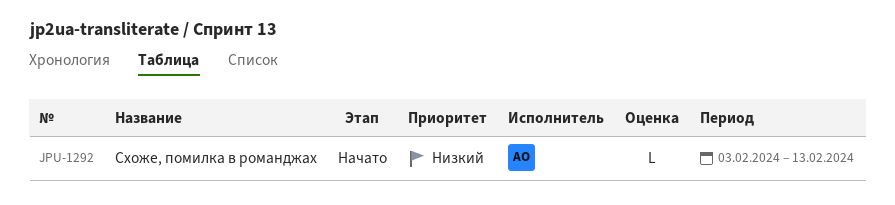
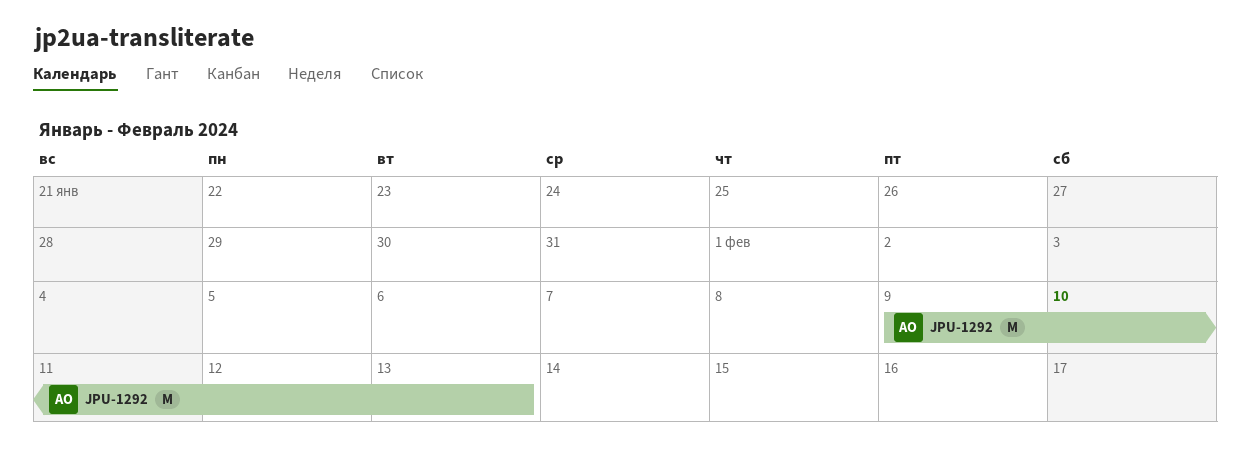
JPU-1292, estimate: L -> M
JPU-1292, start: Feb 3 -> Feb 9

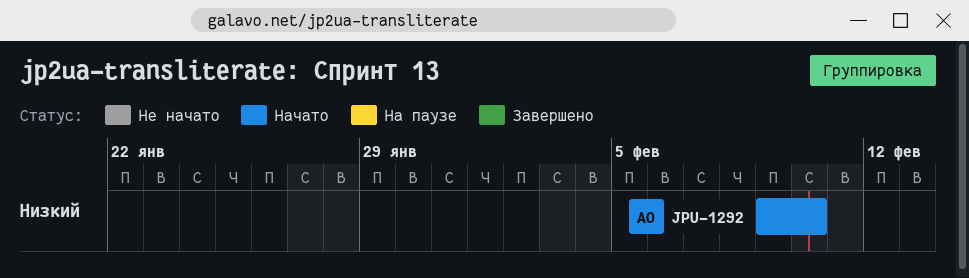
JPU-1292, due: Feb 13 -> Feb 10

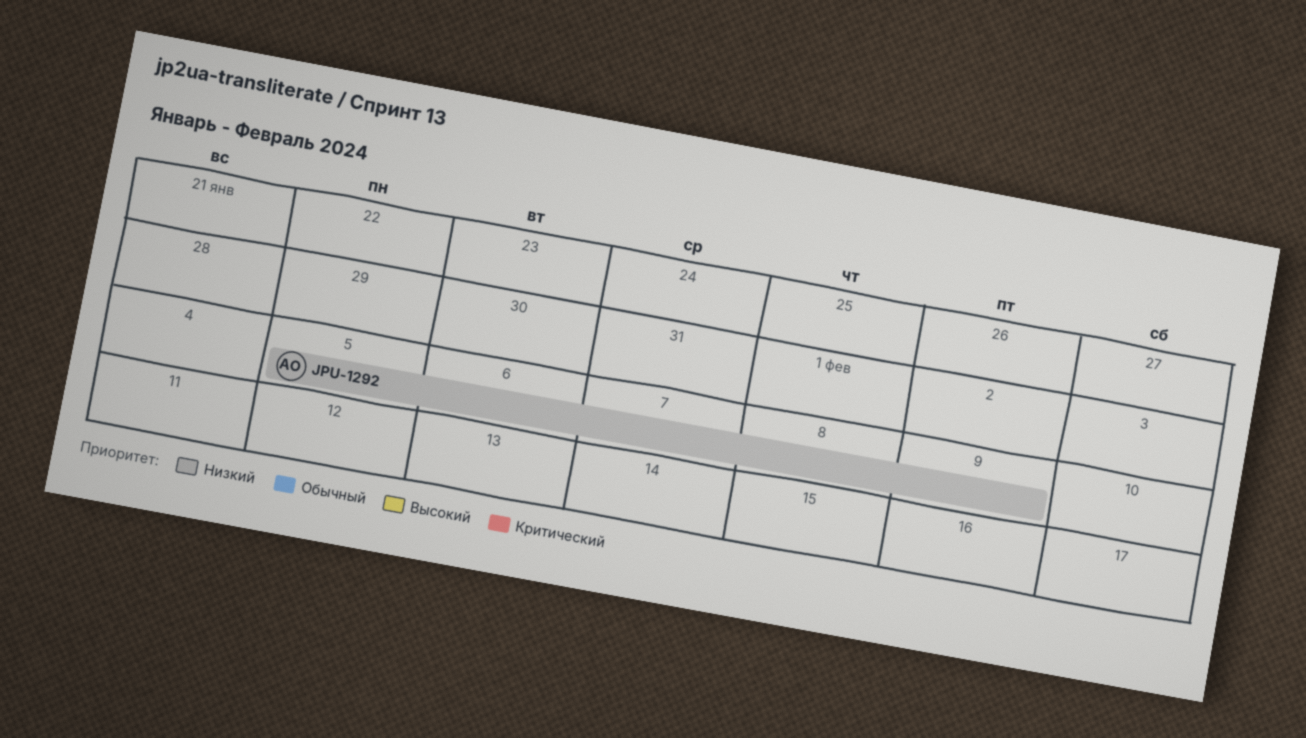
JPU-1292, start: Feb 9 -> Feb 5
JPU-1292, due: Feb 10 -> Feb 9

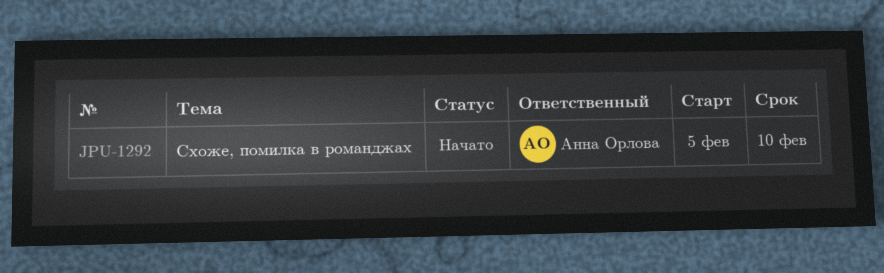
JPU-1292, due: Feb 9 -> Feb 10

